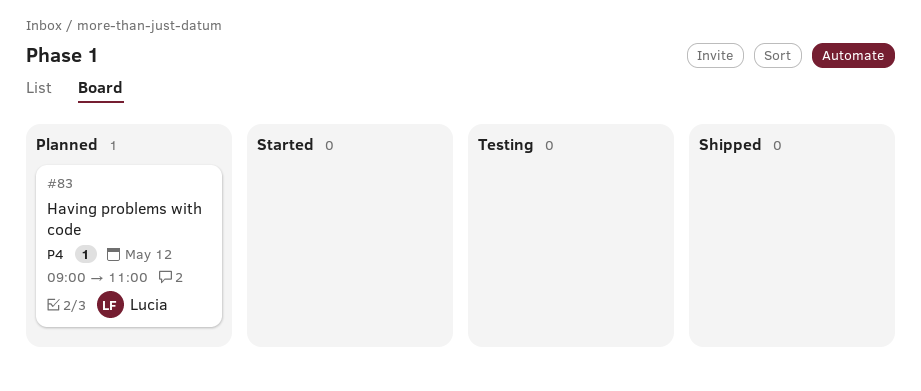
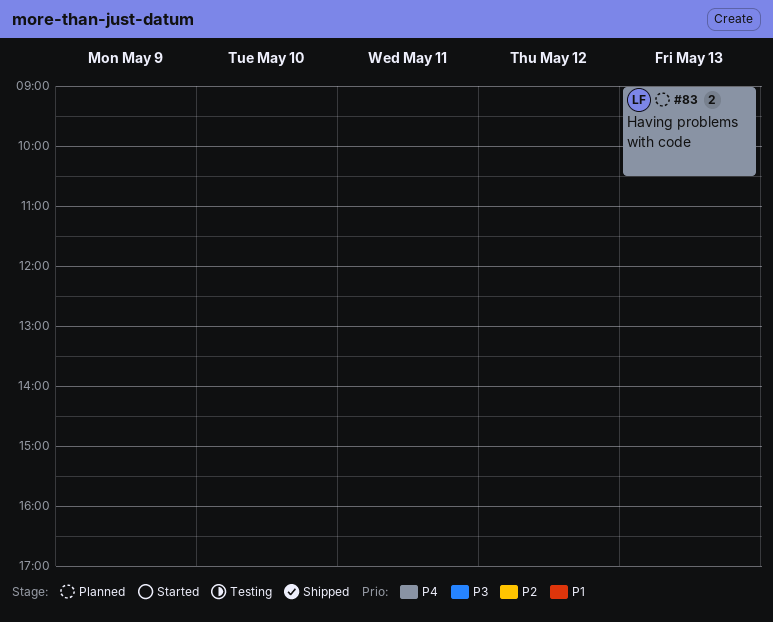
#83, estimate: 1 -> 2
#83, day: May 12 -> May 13
#83, ends: 11:00 -> 10:30

